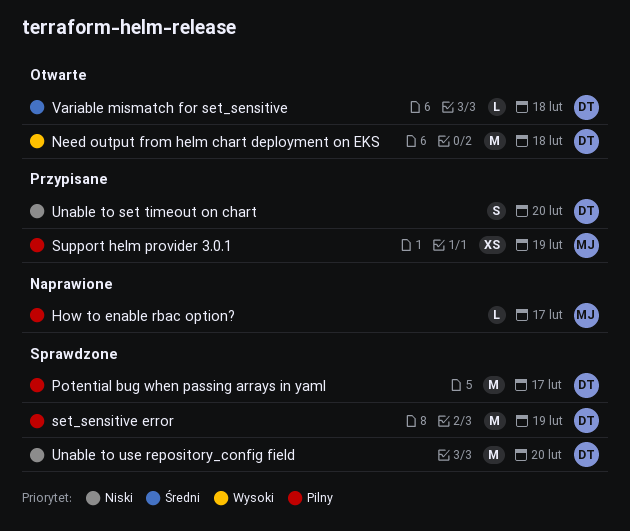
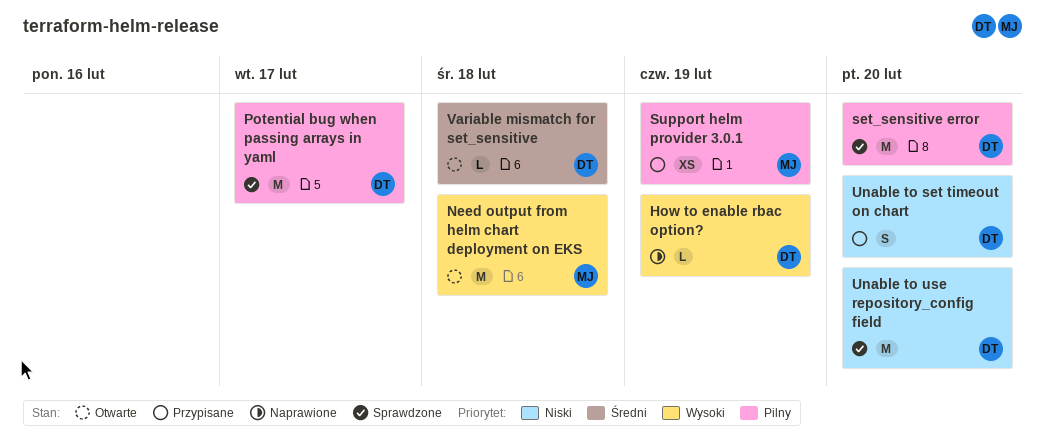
How to enable rbac option?, owner: MJ -> DT
How to enable rbac option?, priority: Pilny -> Wysoki
How to enable rbac option?, due: Feb 17 -> Feb 19
Need output from helm chart deployment on EKS, owner: DT -> MJ
set_sensitive error, due: Feb 19 -> Feb 20

